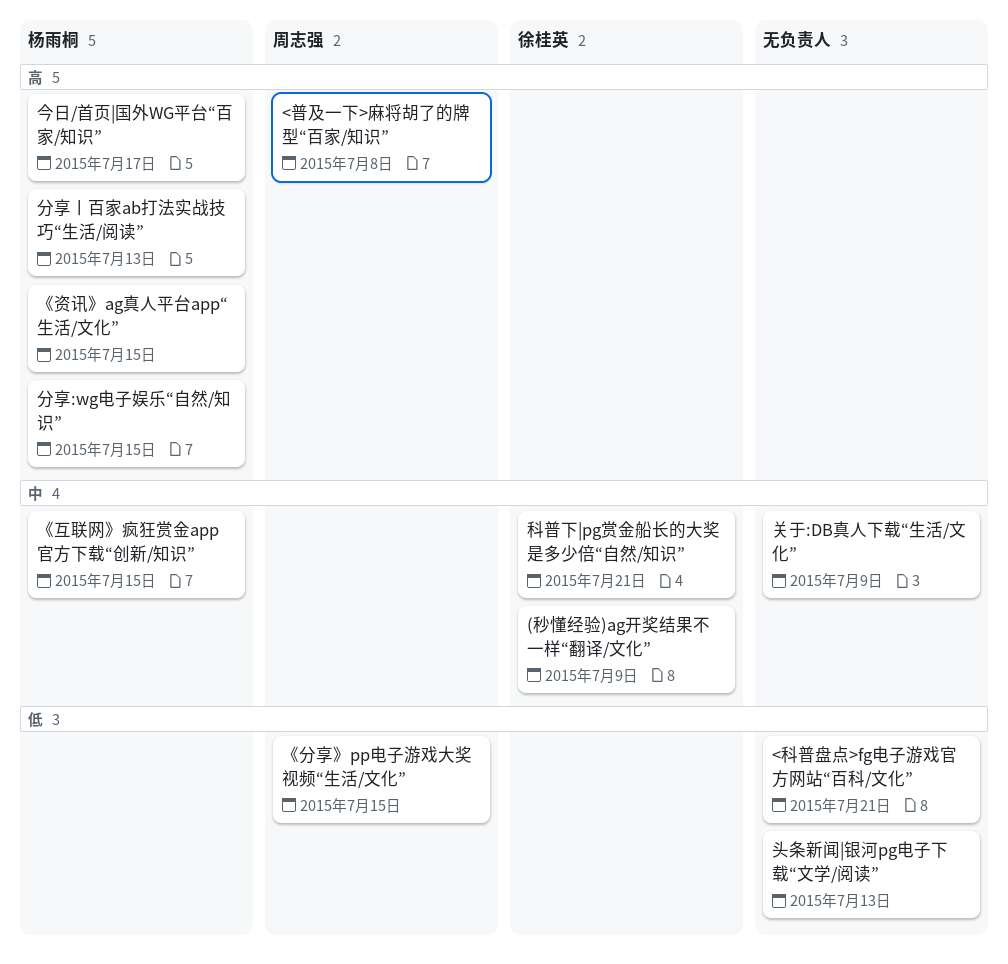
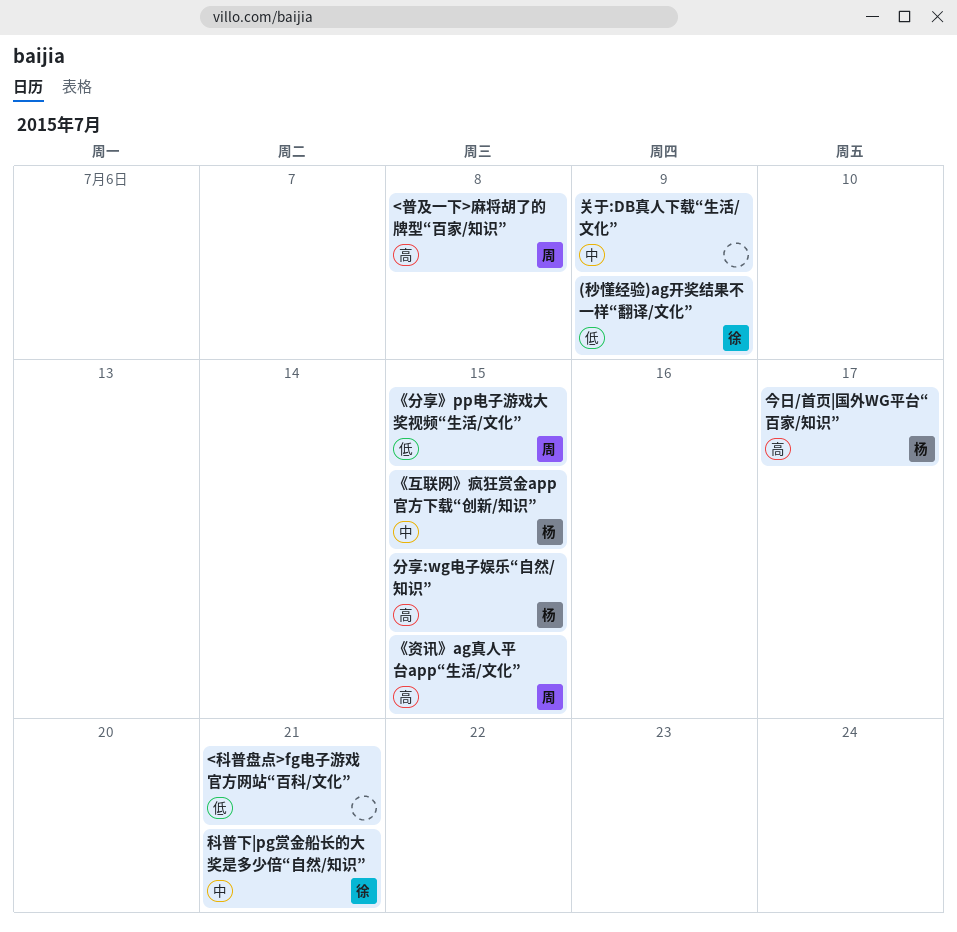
(秒懂经验)ag开奖结果不一样“翻译/文化”, priority: 中 -> 低
《资讯》ag真人平台app“生活/文化”, owner: 杨雨桐 -> 周志强
分享丨百家ab打法实战技巧“生活/阅读”: present -> none
头条新闻|银河pg电子下载“文学/阅读”: present -> none

